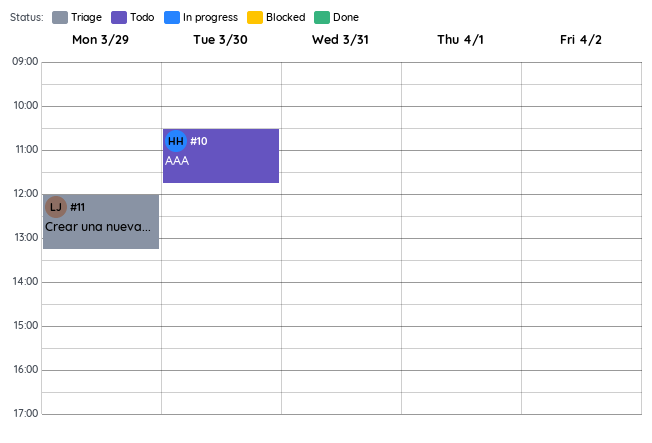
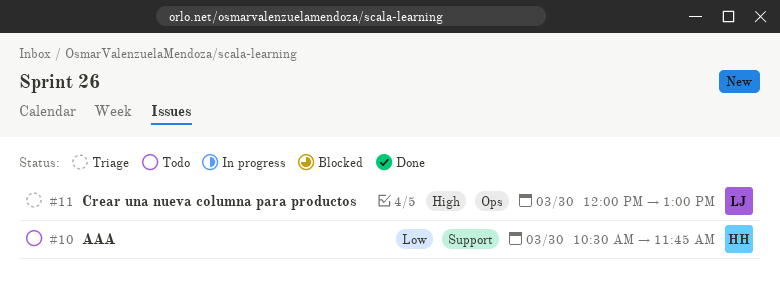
#11, day: Mar 29 -> Mar 30
#11, ends: 13:15 -> 13:00

